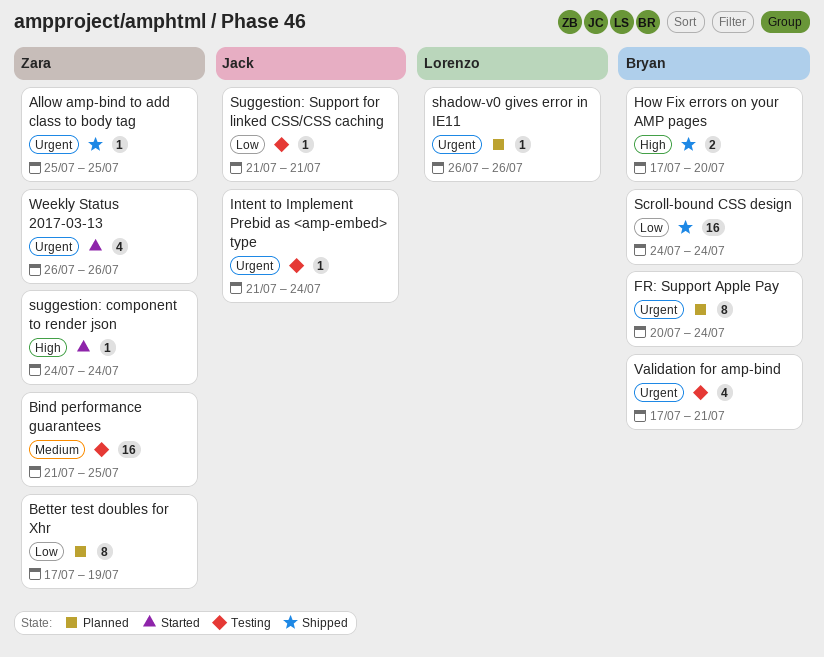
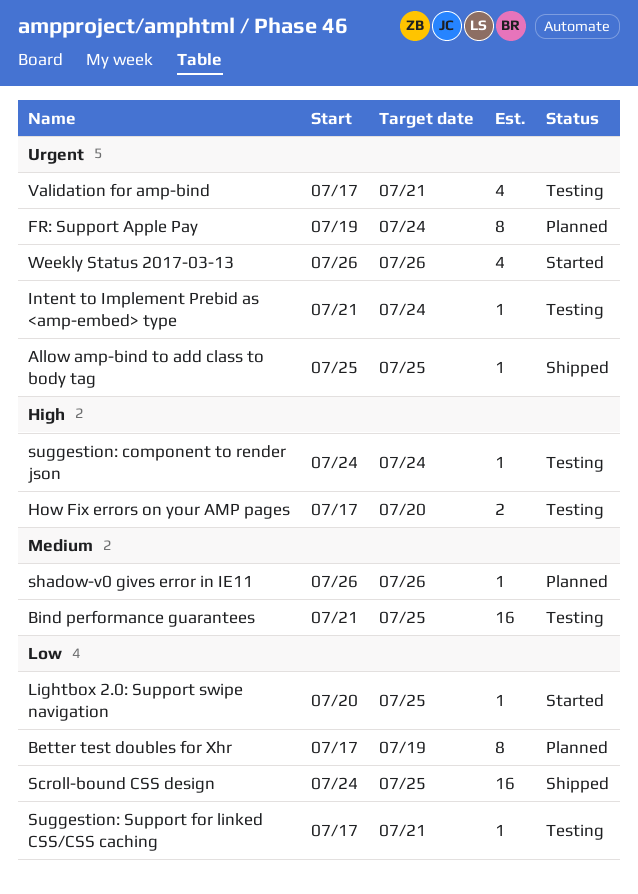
FR: Support Apple Pay, start: Jul 20 -> Jul 19
How Fix errors on your AMP pages, status: Shipped -> Testing
Lightbox 2.0: Support swipe navigation: none -> present
Scroll-bound CSS design, due: Jul 24 -> Jul 25
shadow-v0 gives error in IE11, priority: Urgent -> Medium
suggestion: component to render json, status: Started -> Testing
Suggestion: Support for linked CSS/CSS caching, start: Jul 21 -> Jul 17

